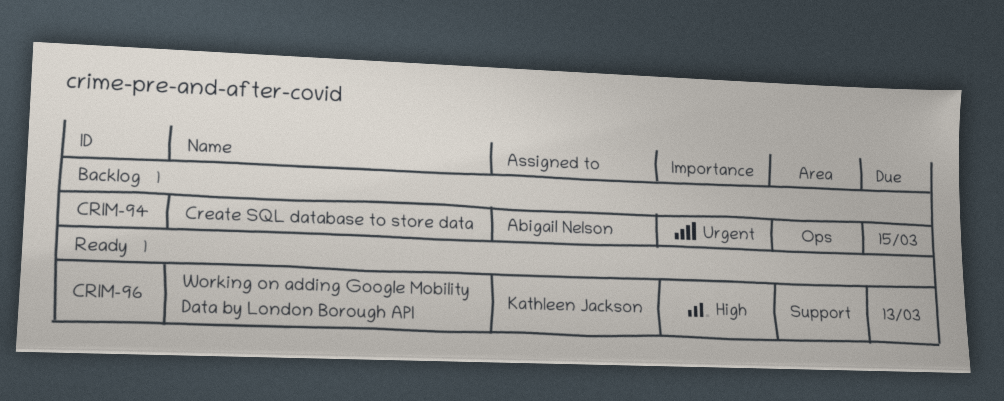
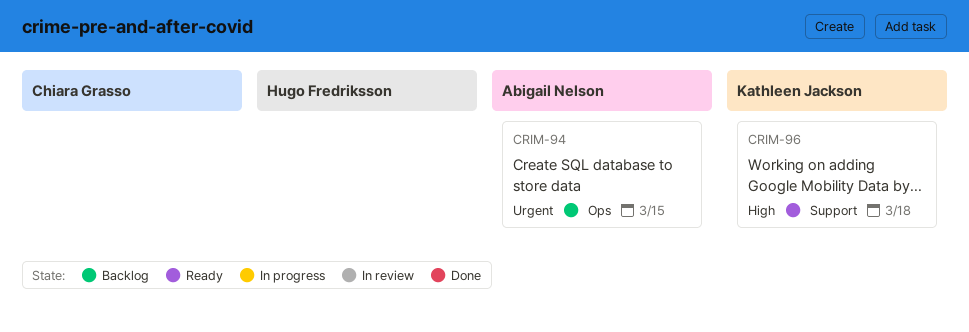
CRIM-96, due: Mar 13 -> Mar 18

